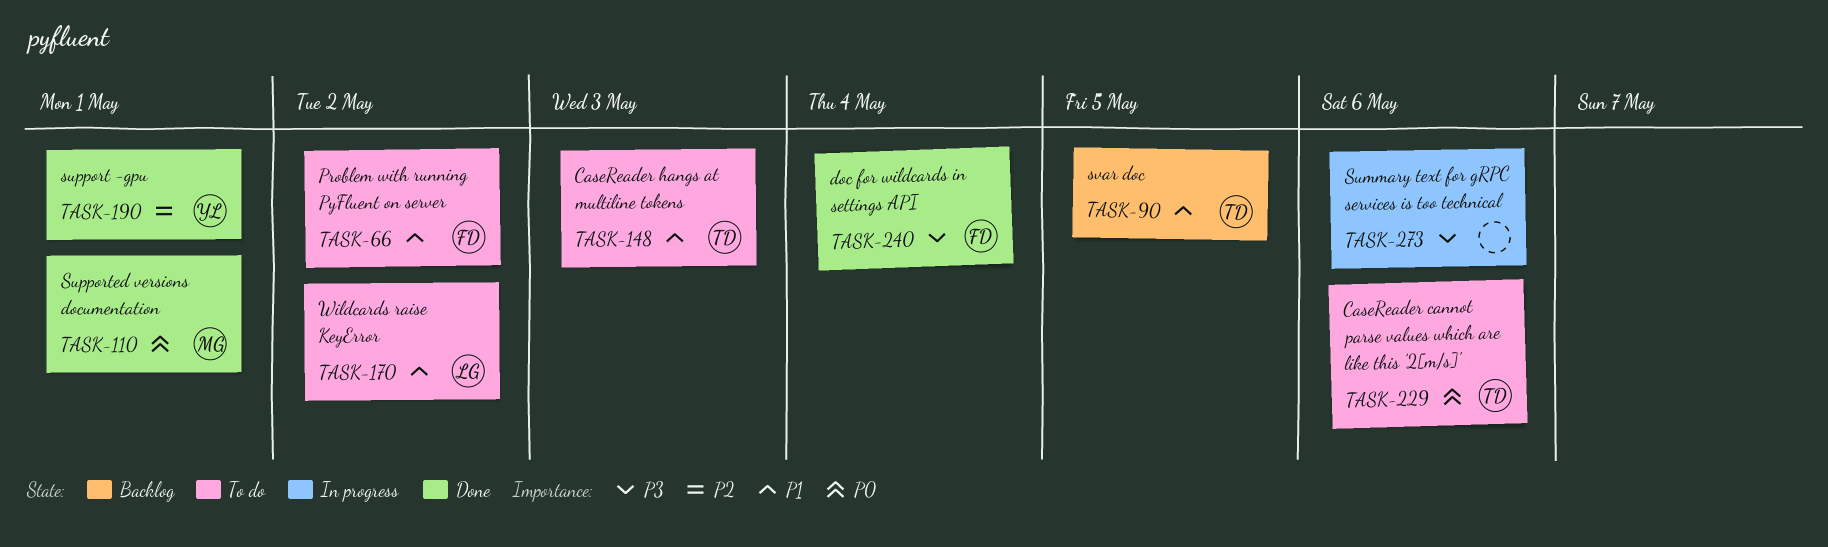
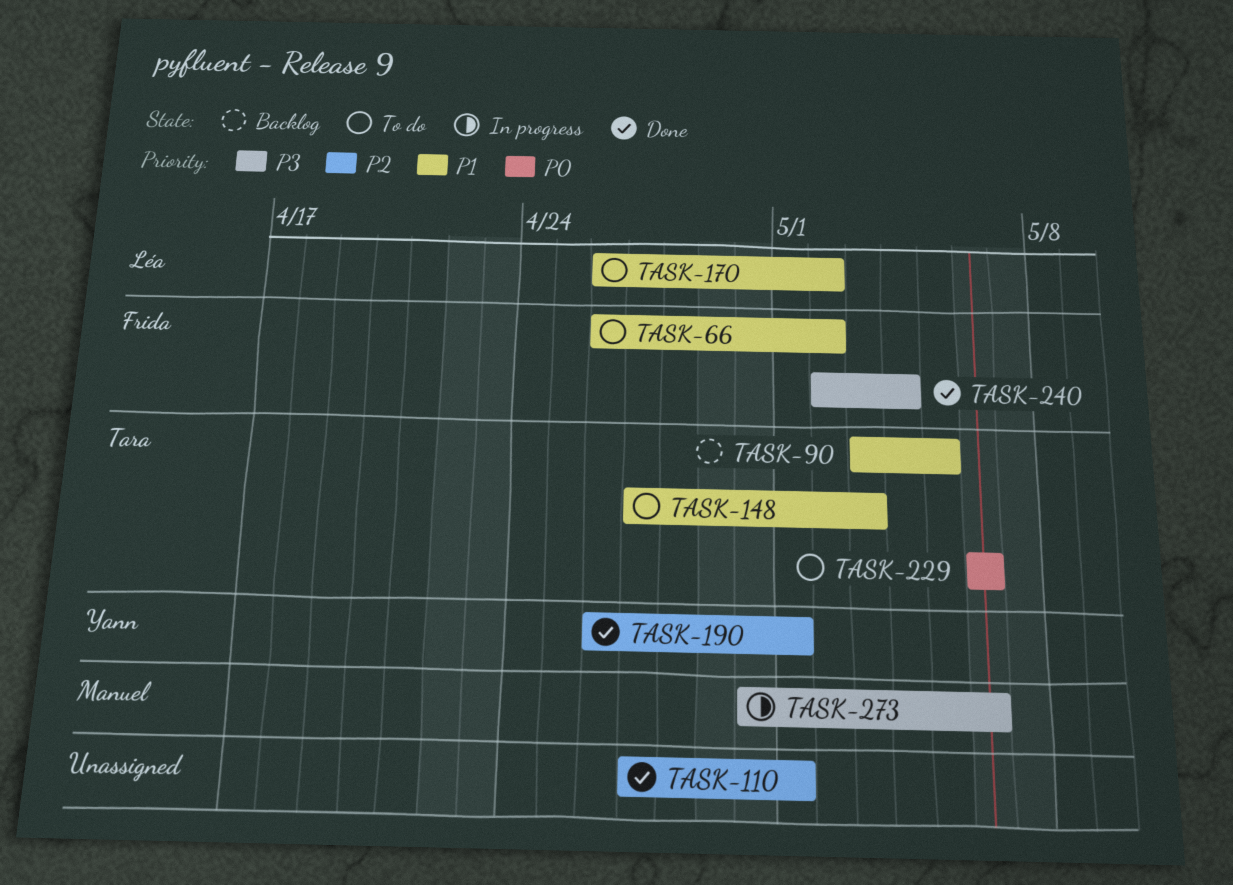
TASK-110, owner: Manuel -> none
TASK-110, priority: P0 -> P2
TASK-273, owner: none -> Manuel

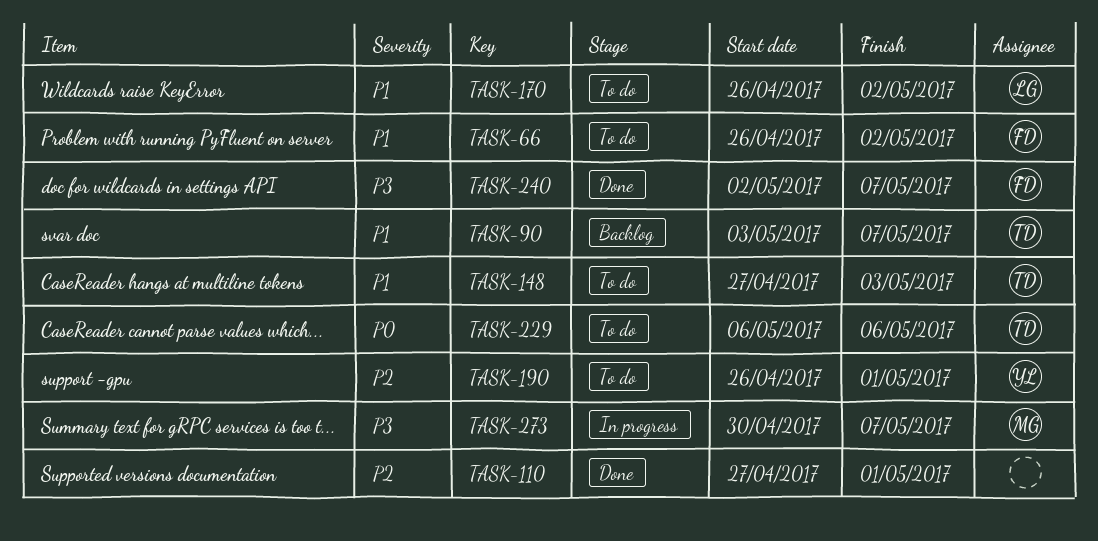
TASK-90, due: May 5 -> May 7
TASK-190, status: Done -> To do
TASK-240, due: May 4 -> May 7
TASK-273, due: May 6 -> May 7

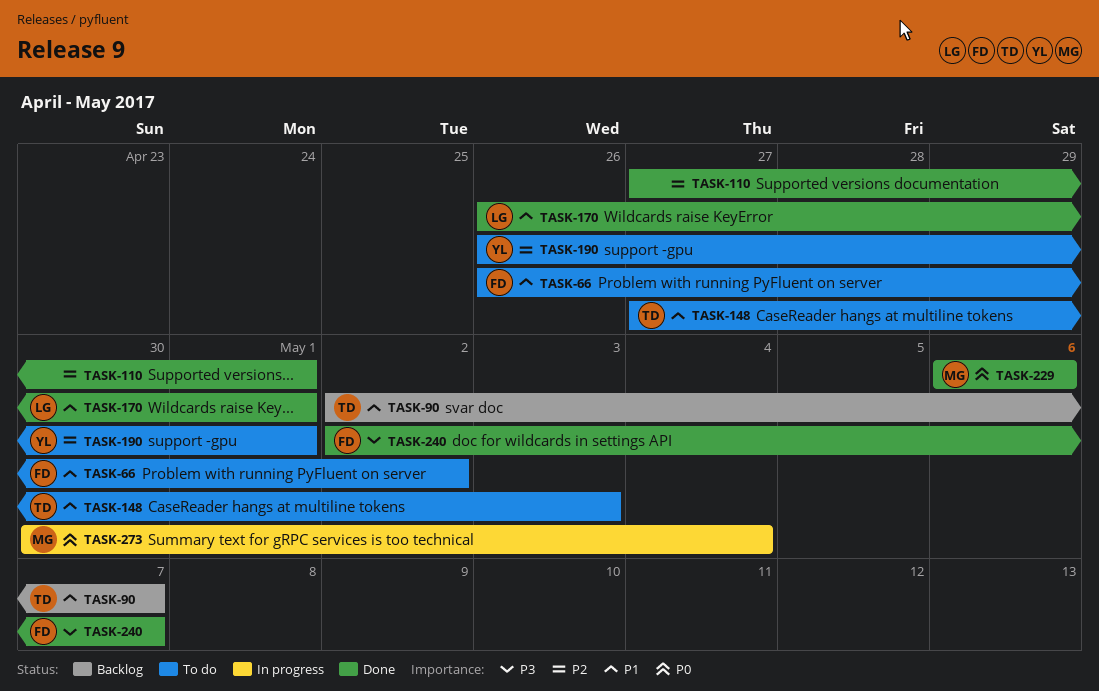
TASK-90, start: May 3 -> May 2
TASK-170, status: To do -> Done
TASK-170, due: May 2 -> May 1
TASK-229, status: To do -> Done
TASK-229, owner: TD -> MG
TASK-273, priority: P3 -> P0
TASK-273, due: May 7 -> May 4

